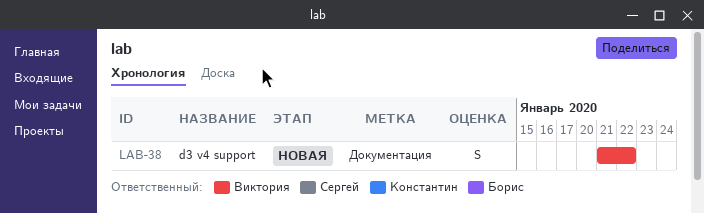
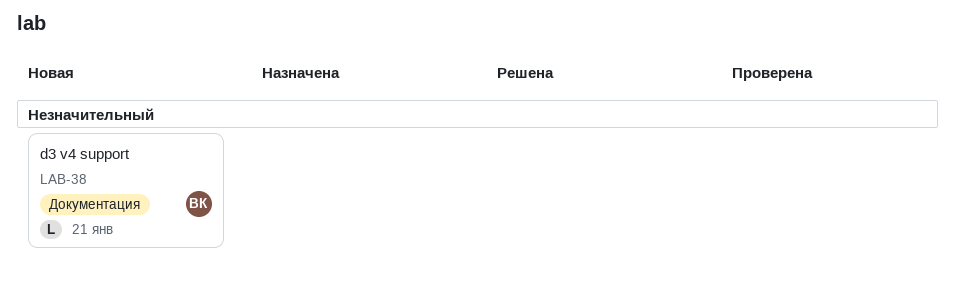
LAB-38, estimate: S -> L
LAB-38, due: Jan 22 -> Jan 21

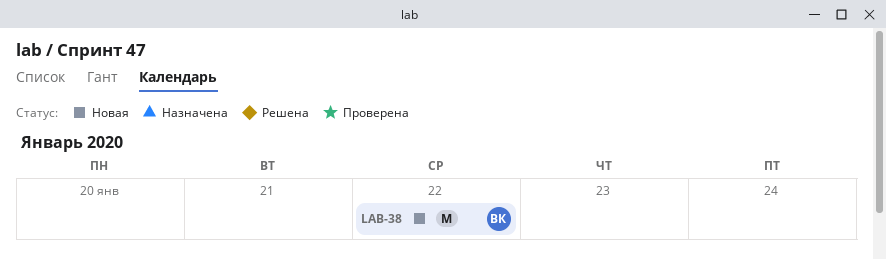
LAB-38, estimate: L -> M
LAB-38, due: Jan 21 -> Jan 22

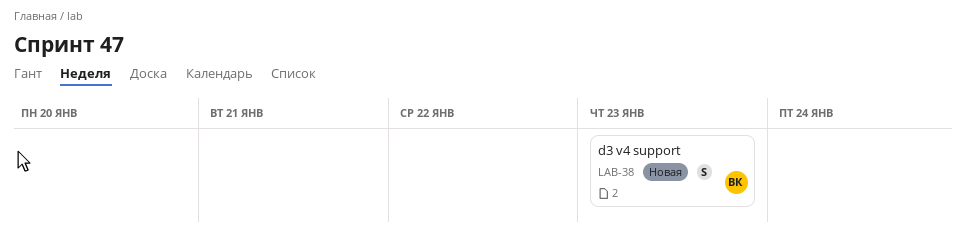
LAB-38, estimate: M -> S
LAB-38, due: Jan 22 -> Jan 23

